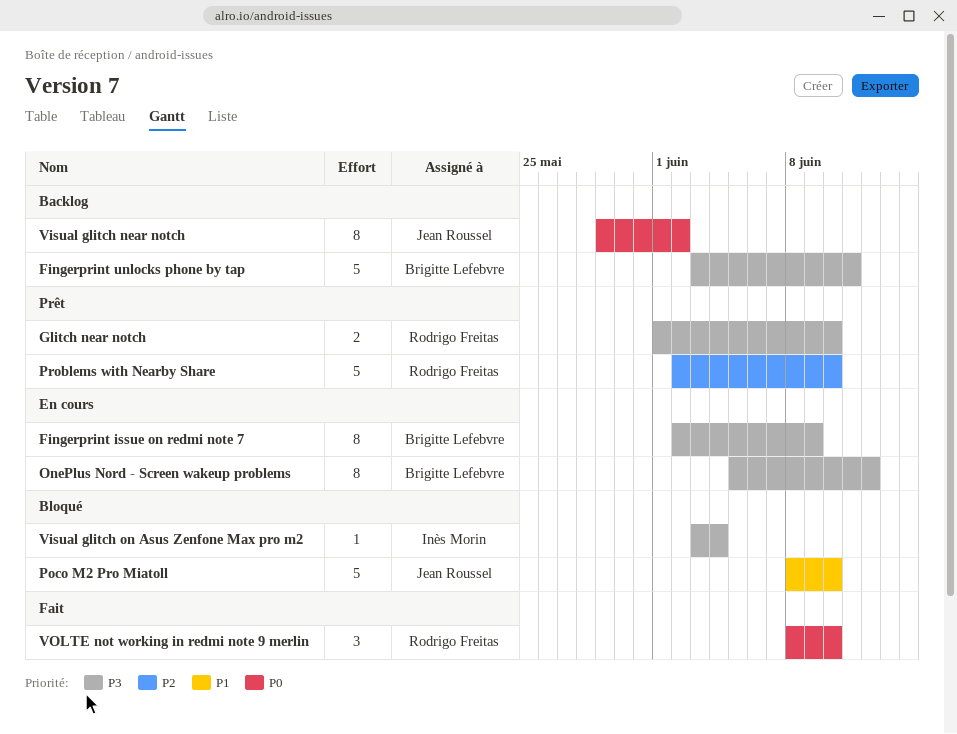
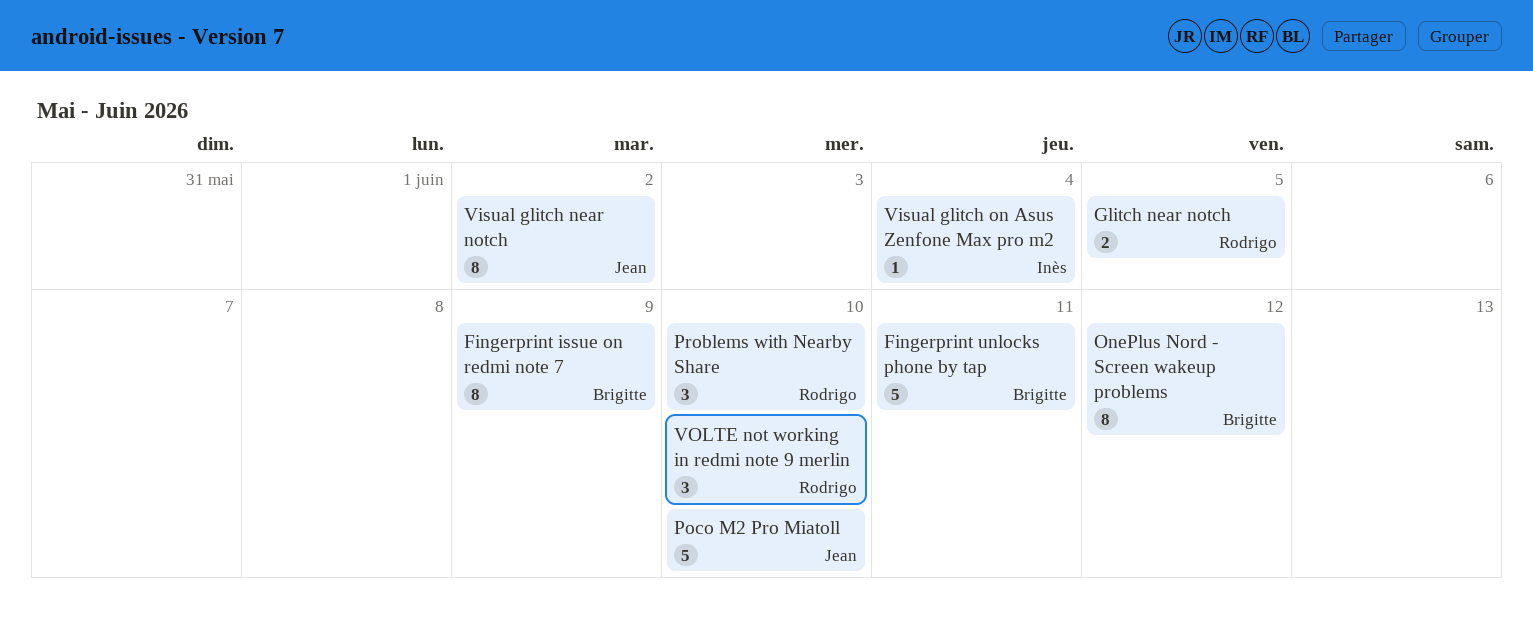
Glitch near notch, due: Jun 10 -> Jun 5
Problems with Nearby Share, estimate: 5 -> 3

